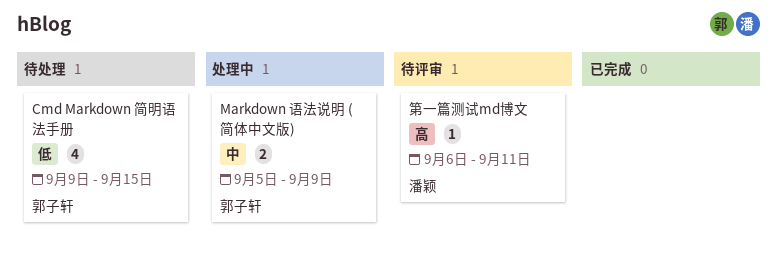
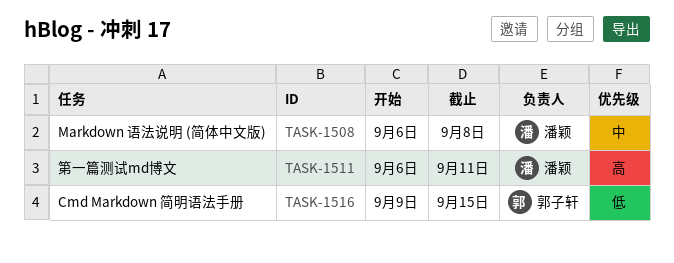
Markdown 语法说明 (简体中文版), owner: 郭子轩 -> 潘颖
Markdown 语法说明 (简体中文版), start: Sep 5 -> Sep 6
Markdown 语法说明 (简体中文版), due: Sep 9 -> Sep 8

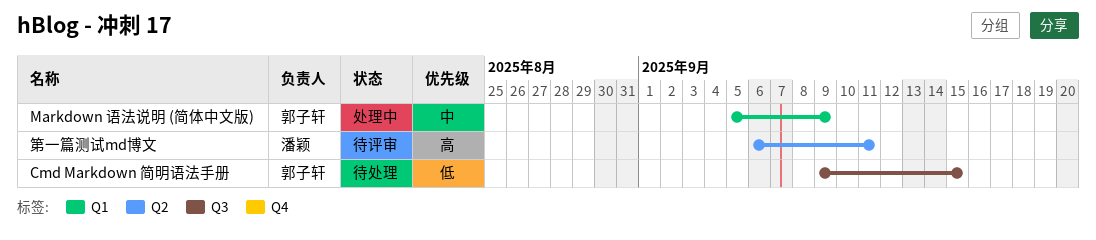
Markdown 语法说明 (简体中文版), owner: 潘颖 -> 郭子轩
Markdown 语法说明 (简体中文版), start: Sep 6 -> Sep 5
Markdown 语法说明 (简体中文版), due: Sep 8 -> Sep 9

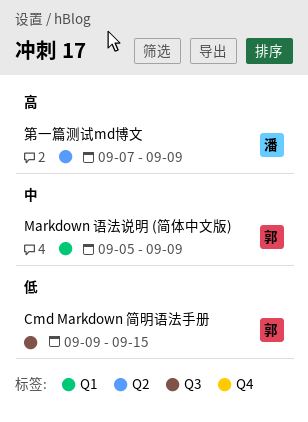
第一篇测试md博文, start: Sep 6 -> Sep 7
第一篇测试md博文, due: Sep 11 -> Sep 9

